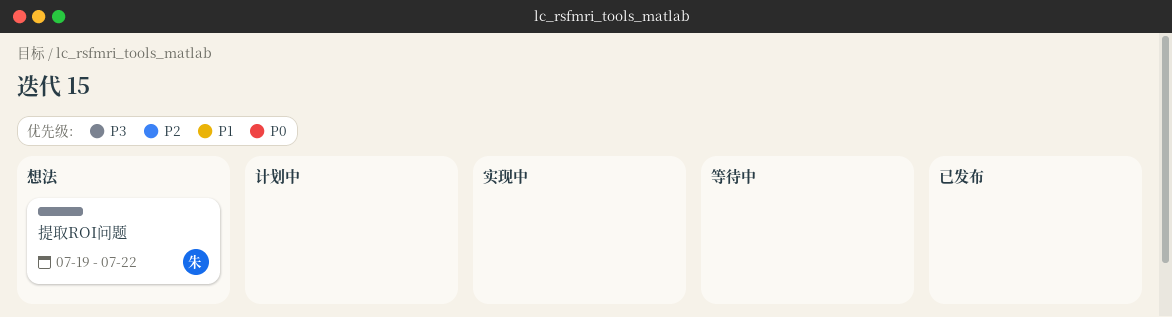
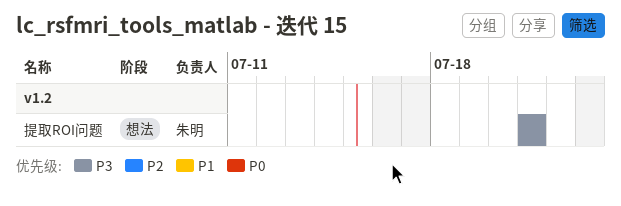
提取ROI问题, start: Jul 19 -> Jul 21
提取ROI问题, due: Jul 22 -> Jul 21

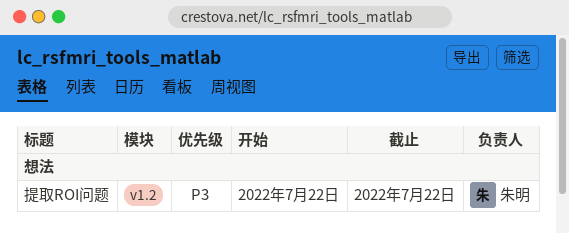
提取ROI问题, start: Jul 21 -> Jul 22
提取ROI问题, due: Jul 21 -> Jul 22

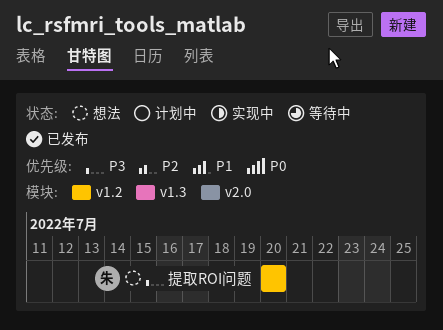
提取ROI问题, start: Jul 22 -> Jul 20
提取ROI问题, due: Jul 22 -> Jul 20

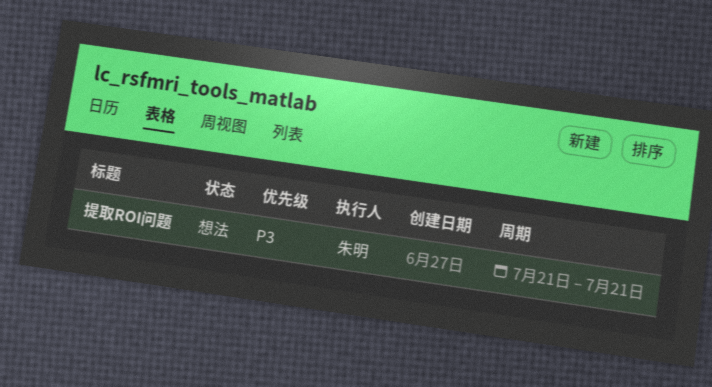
提取ROI问题, start: Jul 20 -> Jul 21
提取ROI问题, due: Jul 20 -> Jul 21

